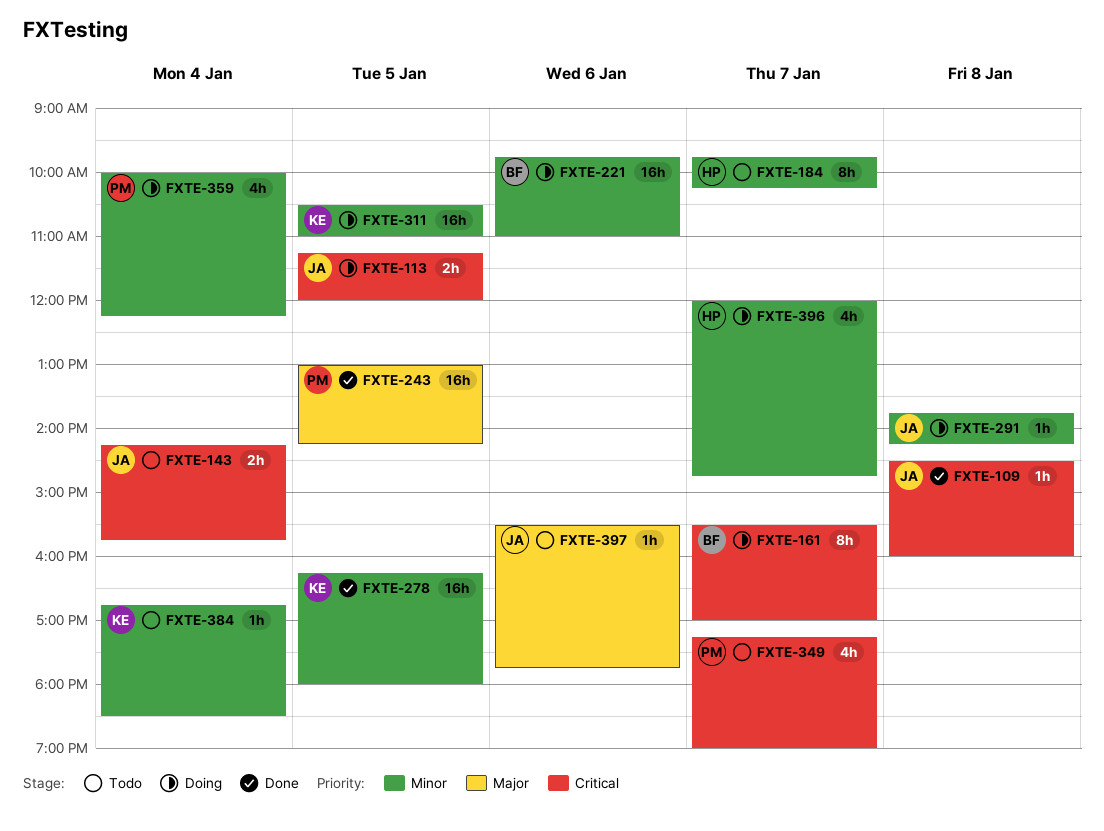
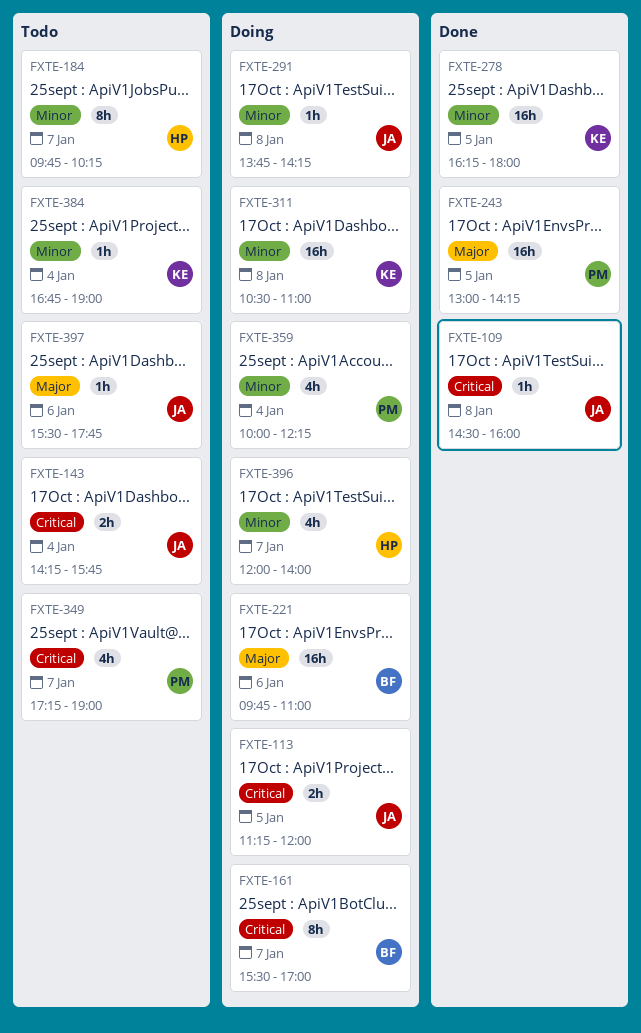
FXTE-221, priority: Minor -> Major
FXTE-311, day: Jan 5 -> Jan 8
FXTE-384, ends: 18:30 -> 19:00
FXTE-396, ends: 14:45 -> 14:00

